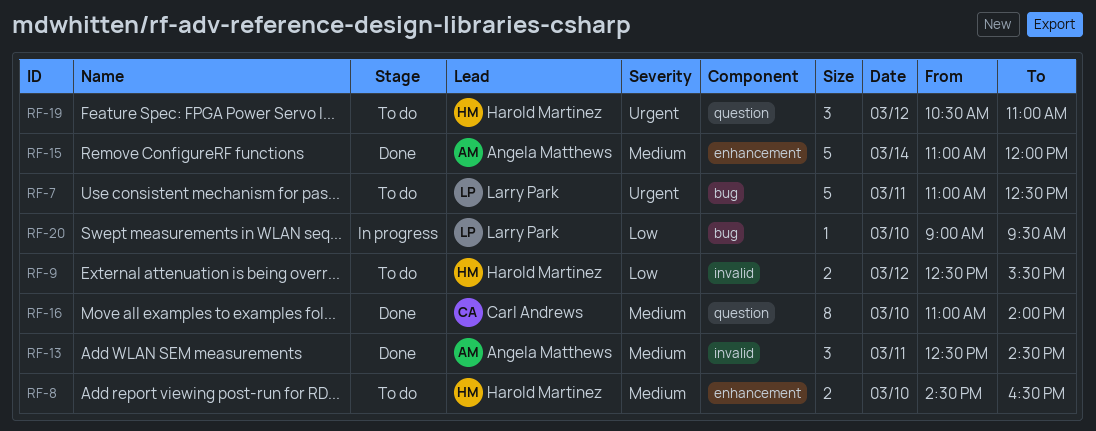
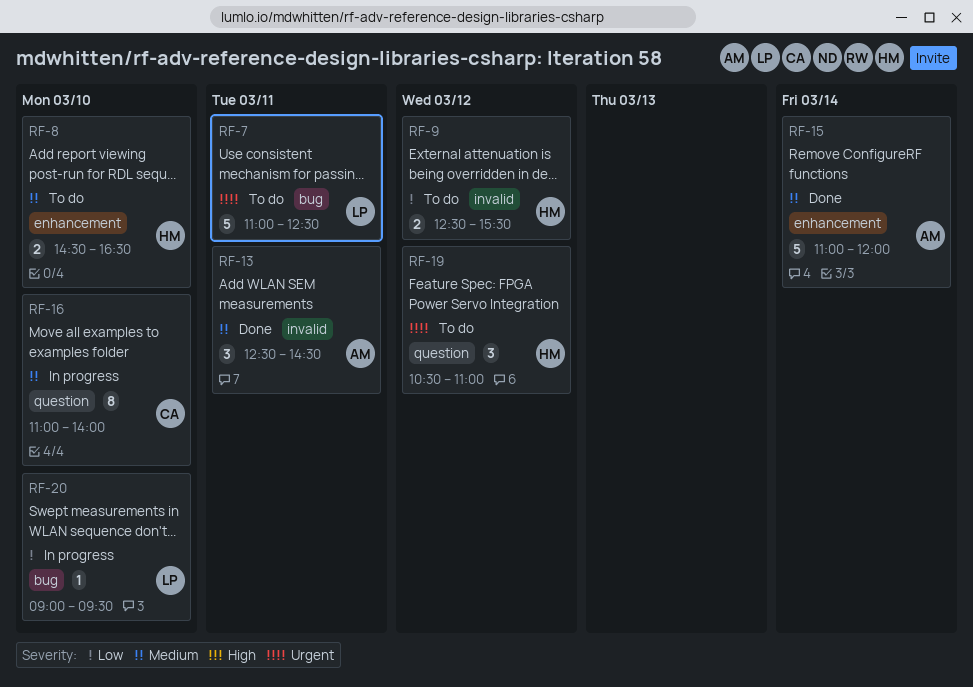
RF-16, status: Done -> In progress

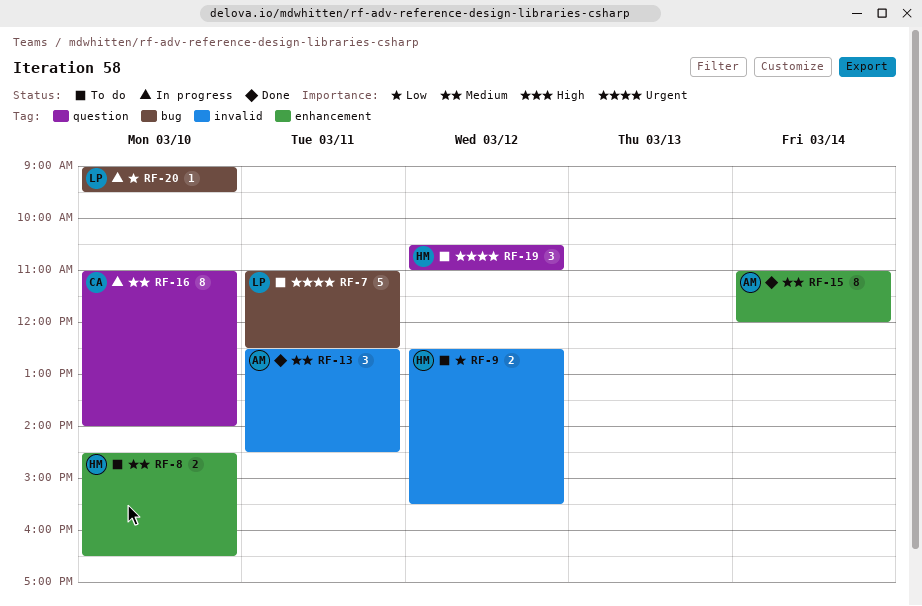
RF-15, estimate: 5 -> 8

